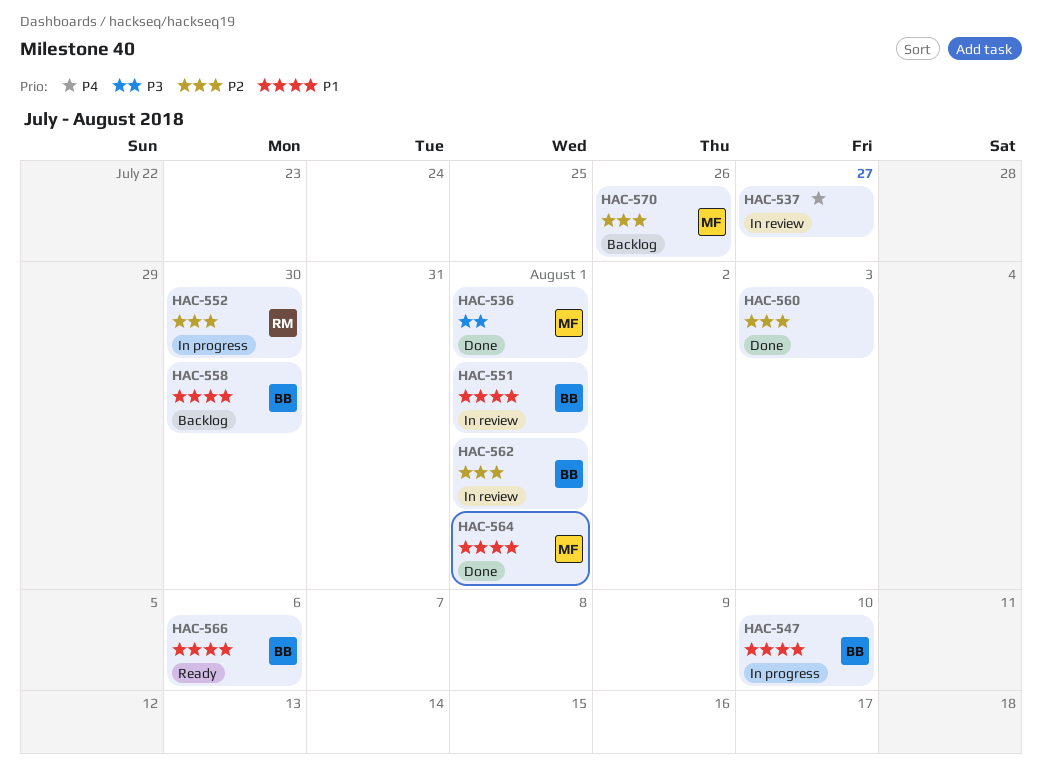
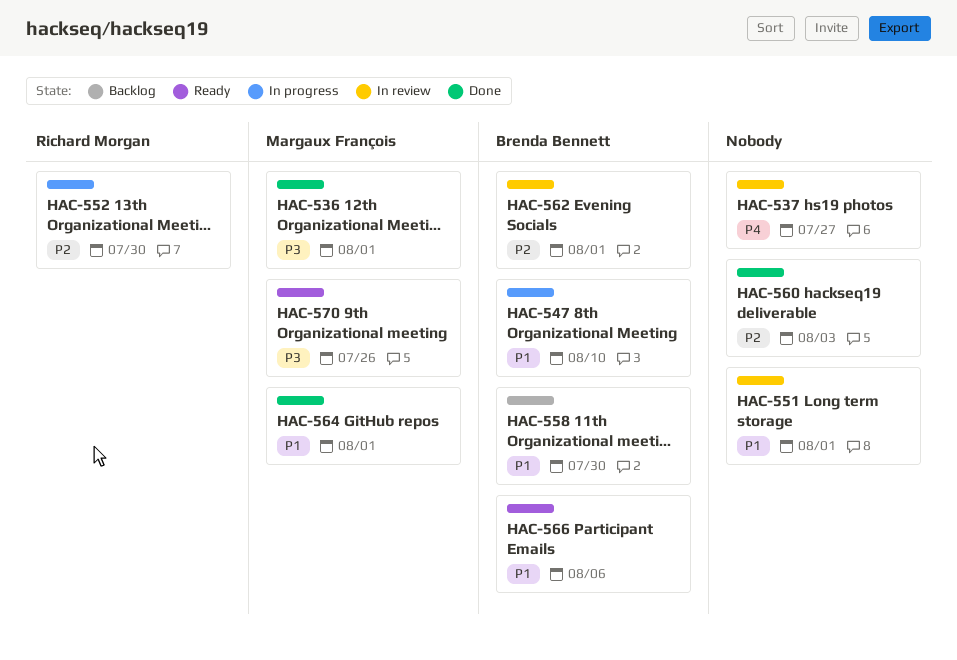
HAC-551, owner: Brenda Bennett -> none
HAC-570, status: Backlog -> Ready
HAC-570, priority: P2 -> P3

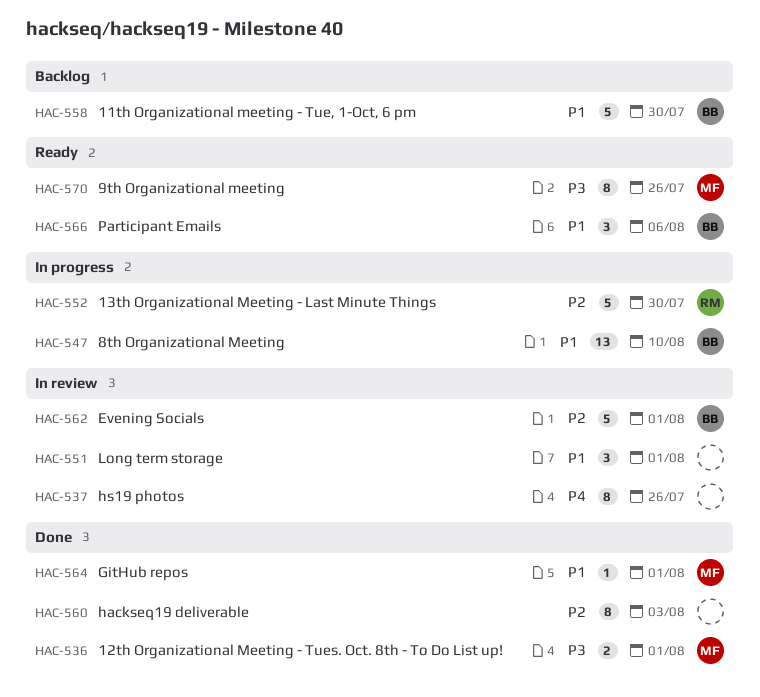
HAC-537, due: Jul 27 -> Jul 26

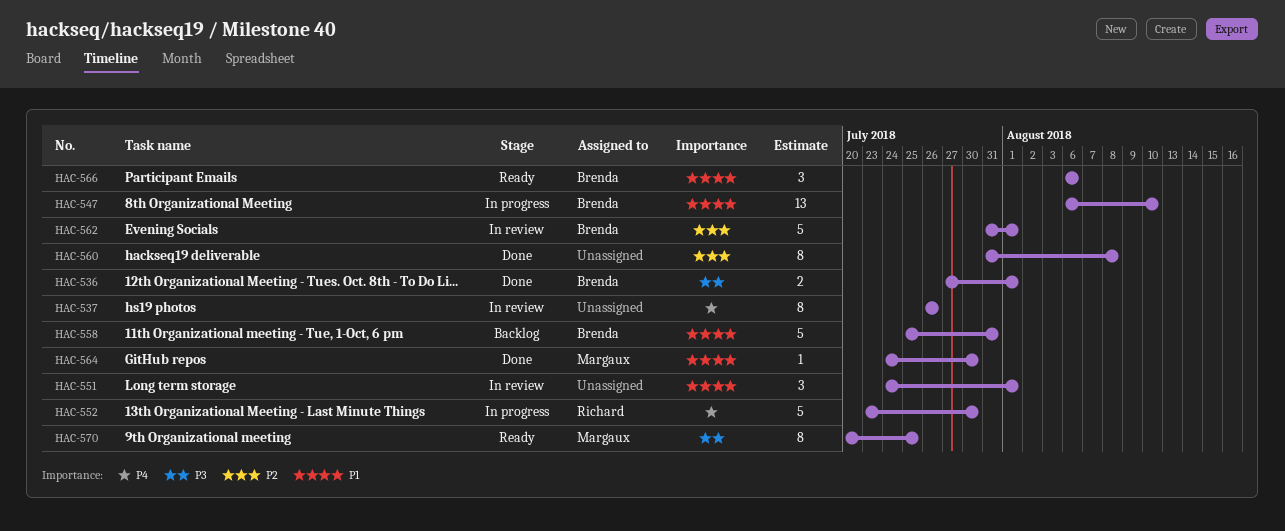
HAC-536, owner: Margaux -> Brenda
HAC-552, priority: P2 -> P4
HAC-558, due: Jul 30 -> Jul 31
HAC-560, due: Aug 3 -> Aug 8
HAC-564, due: Aug 1 -> Jul 30
HAC-570, due: Jul 26 -> Jul 25

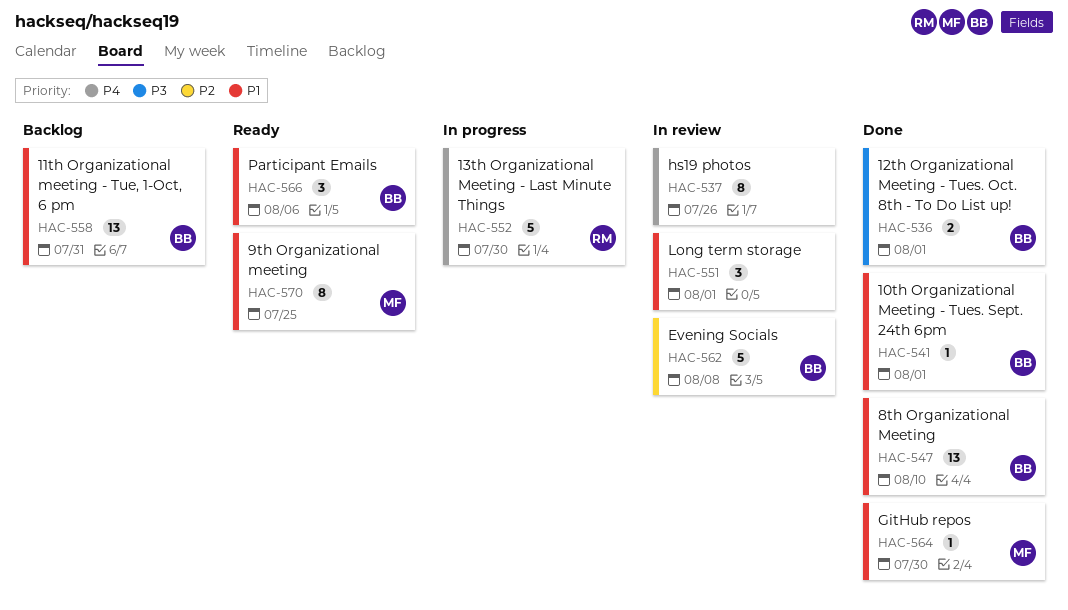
HAC-541: none -> present
HAC-547, status: In progress -> Done
HAC-558, estimate: 5 -> 13
HAC-560: present -> none
HAC-562, due: Aug 1 -> Aug 8
HAC-570, priority: P3 -> P1

